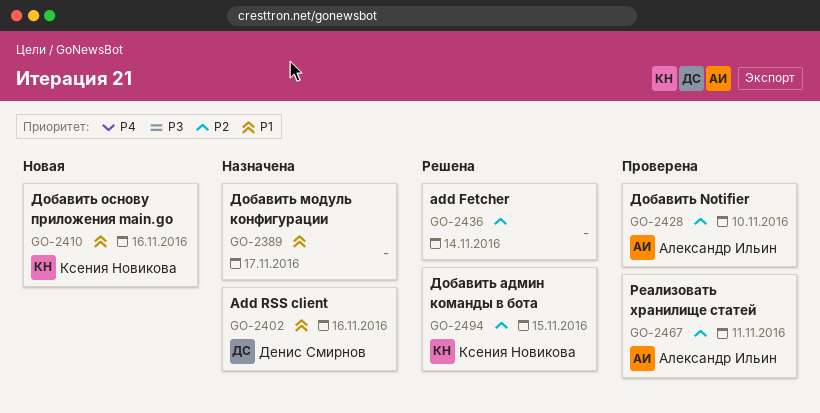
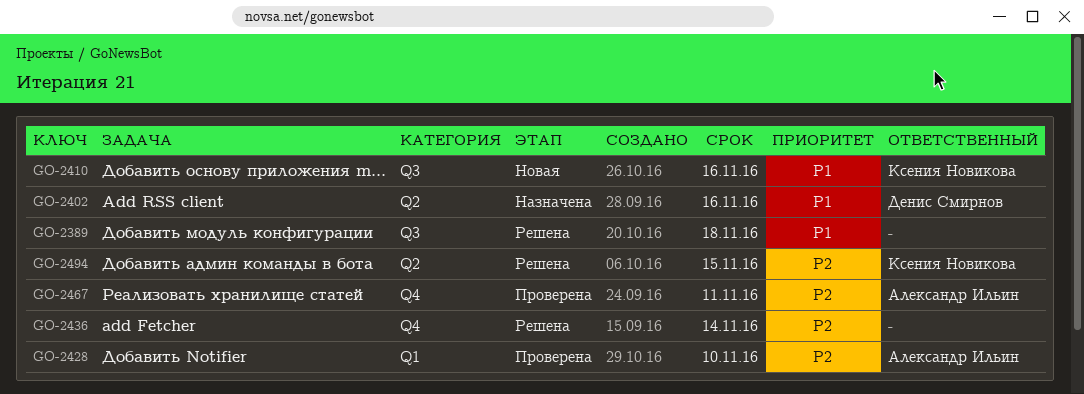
GO-2389, status: Назначена -> Решена
GO-2389, due: Nov 17 -> Nov 18

